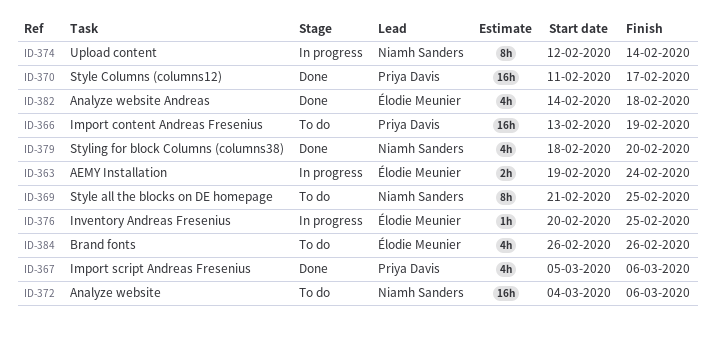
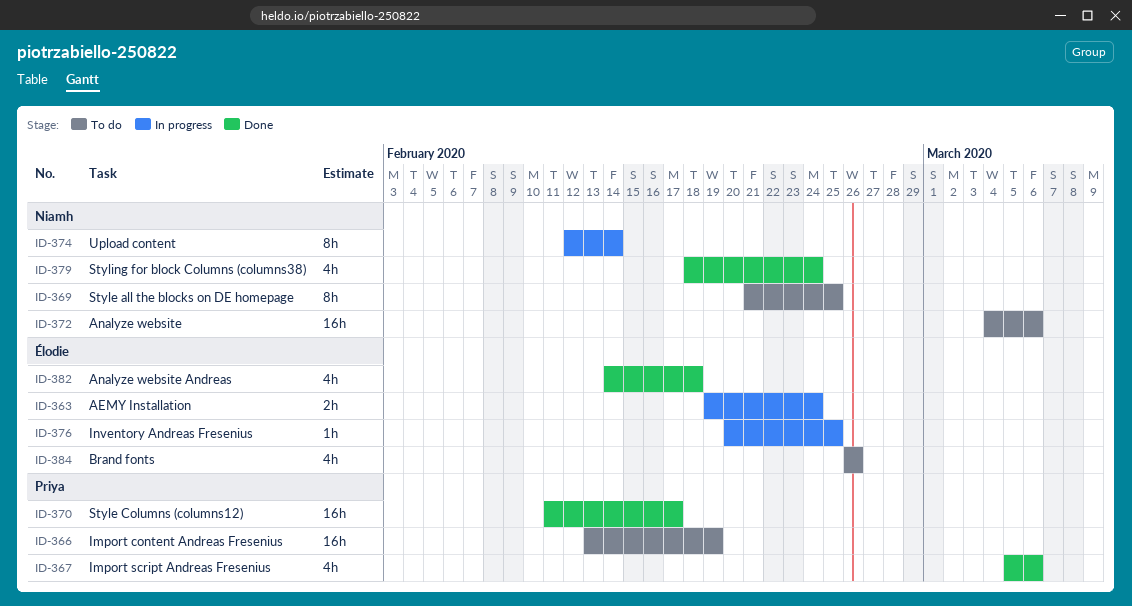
ID-379, due: Feb 20 -> Feb 24

